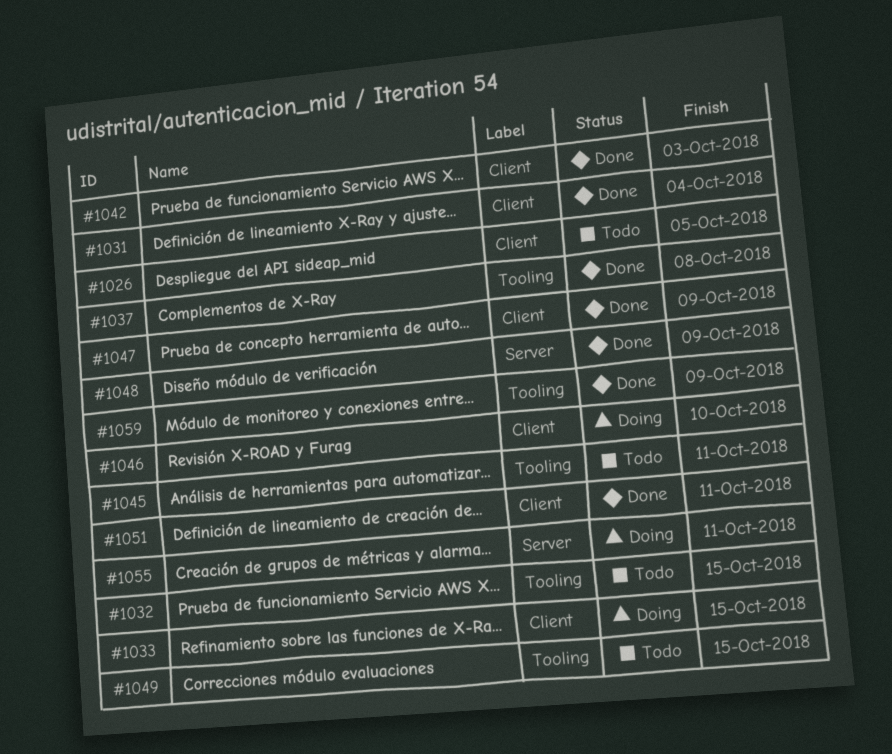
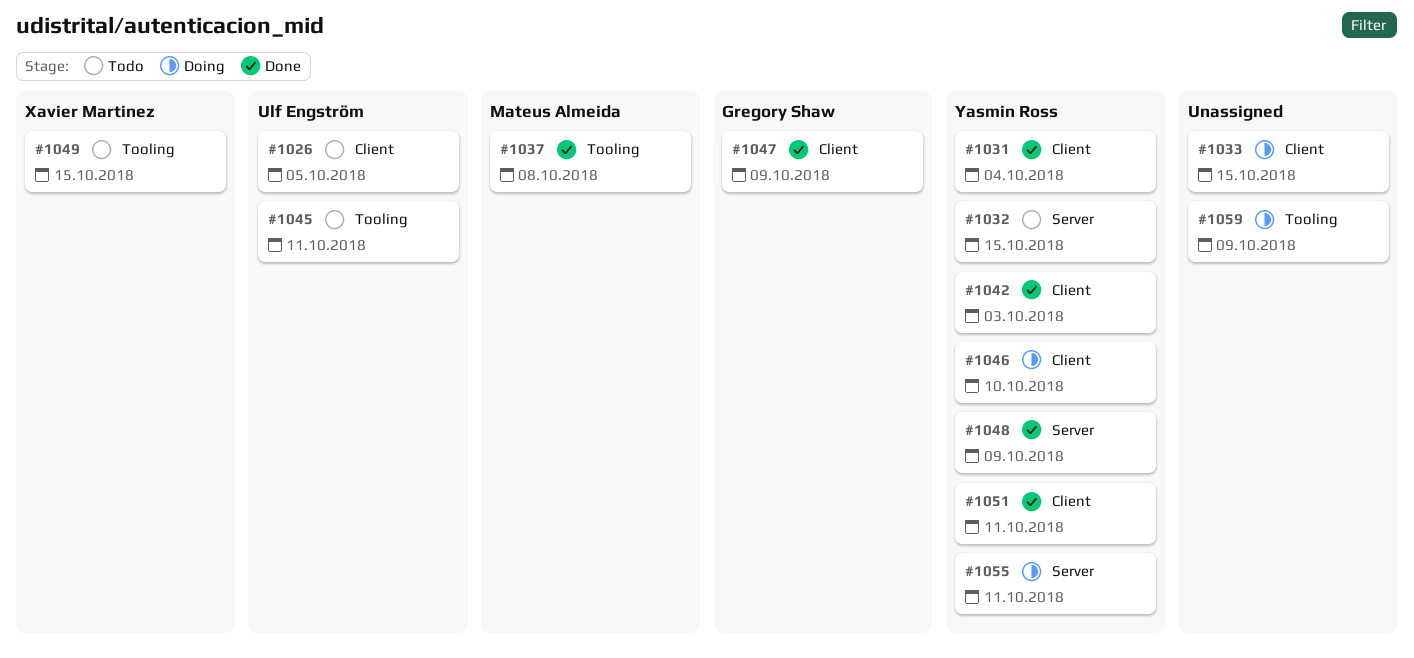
#1032, label: Tooling -> Server
#1059, status: Done -> Doing

